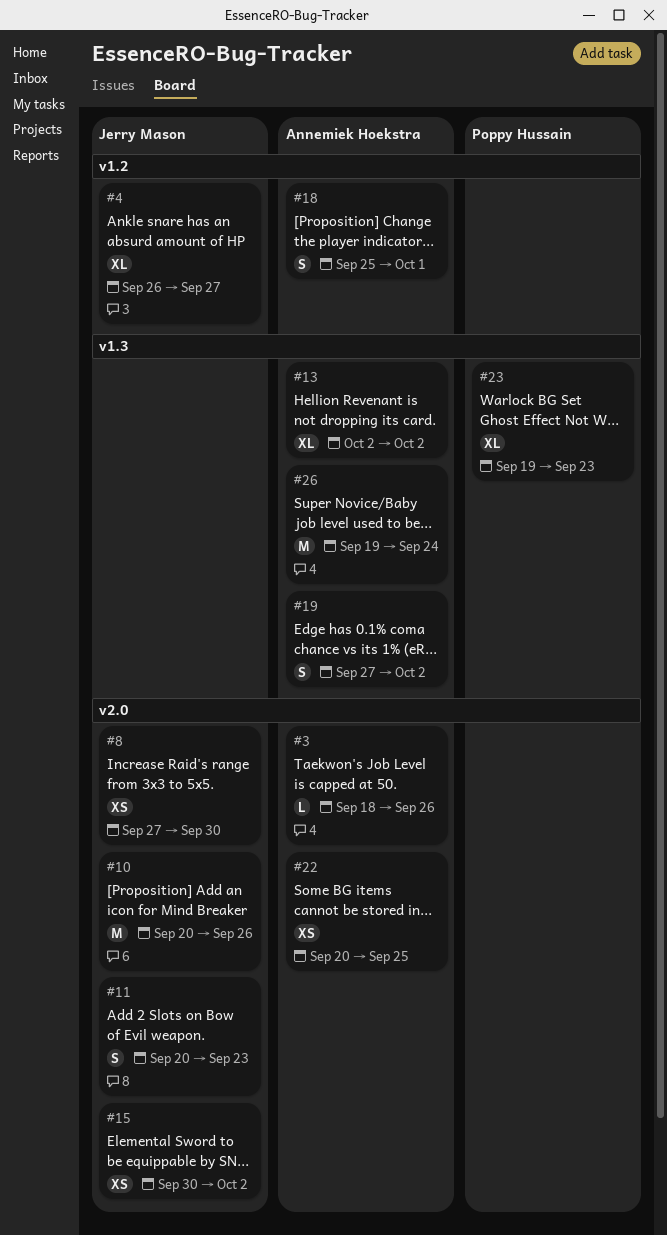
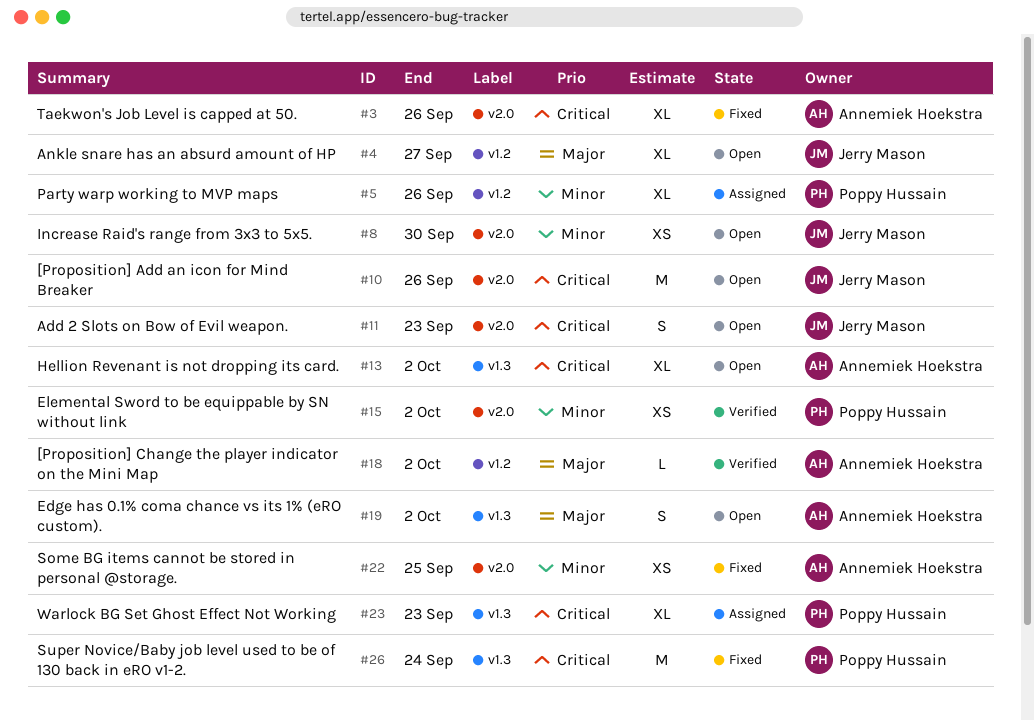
#3, estimate: L -> XL
#5: none -> present
#15, owner: Jerry Mason -> Poppy Hussain
#18, estimate: S -> L
#18, due: Oct 1 -> Oct 2
#26, owner: Annemiek Hoekstra -> Poppy Hussain

